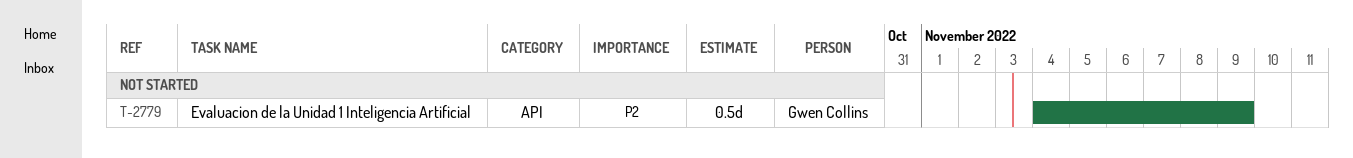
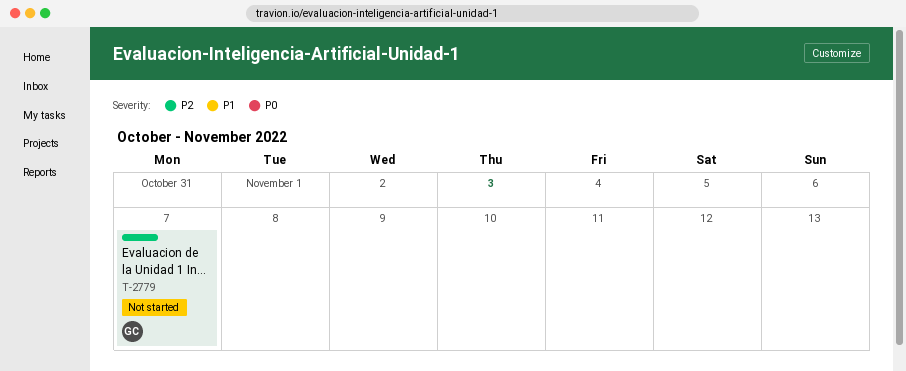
T-2779, due: Nov 9 -> Nov 7

